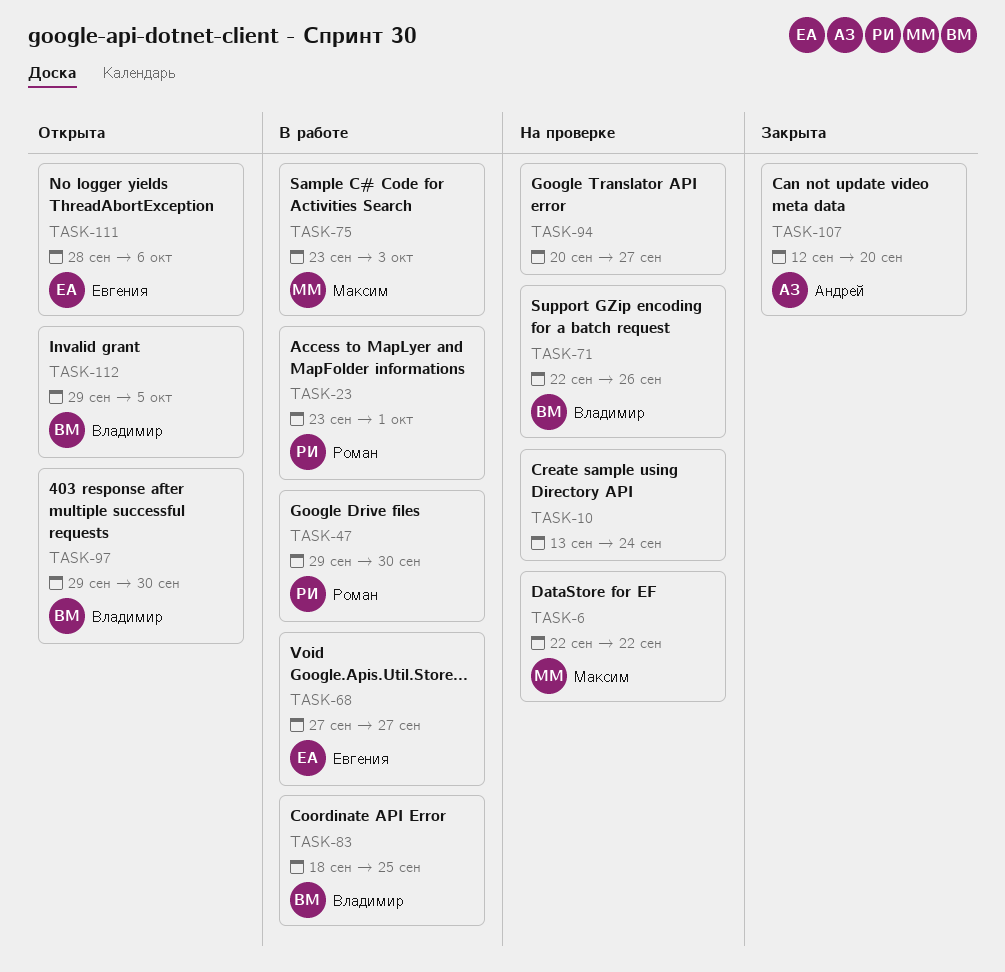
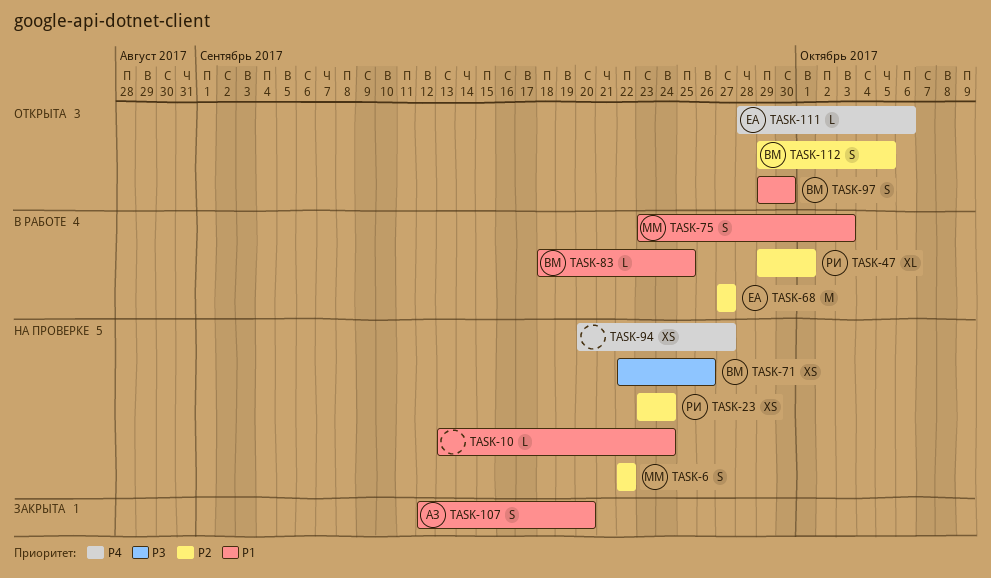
TASK-23, status: В работе -> На проверке
TASK-23, due: Oct 1 -> Sep 24
TASK-47, due: Sep 30 -> Oct 1

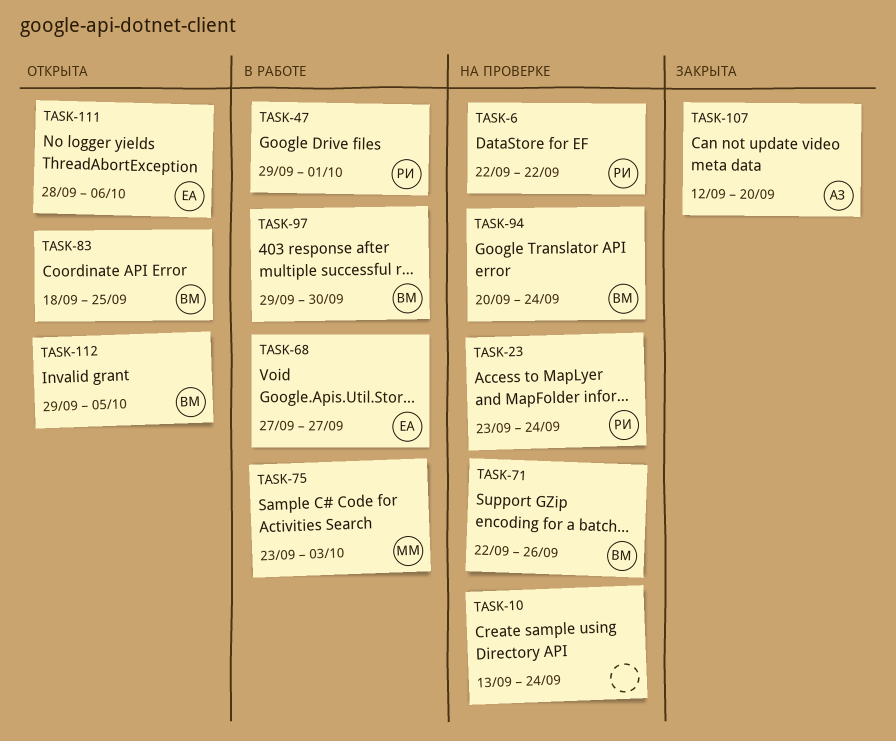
TASK-6, owner: ММ -> РИ
TASK-83, status: В работе -> Открыта
TASK-94, owner: none -> ВМ
TASK-94, due: Sep 27 -> Sep 24
TASK-97, status: Открыта -> В работе

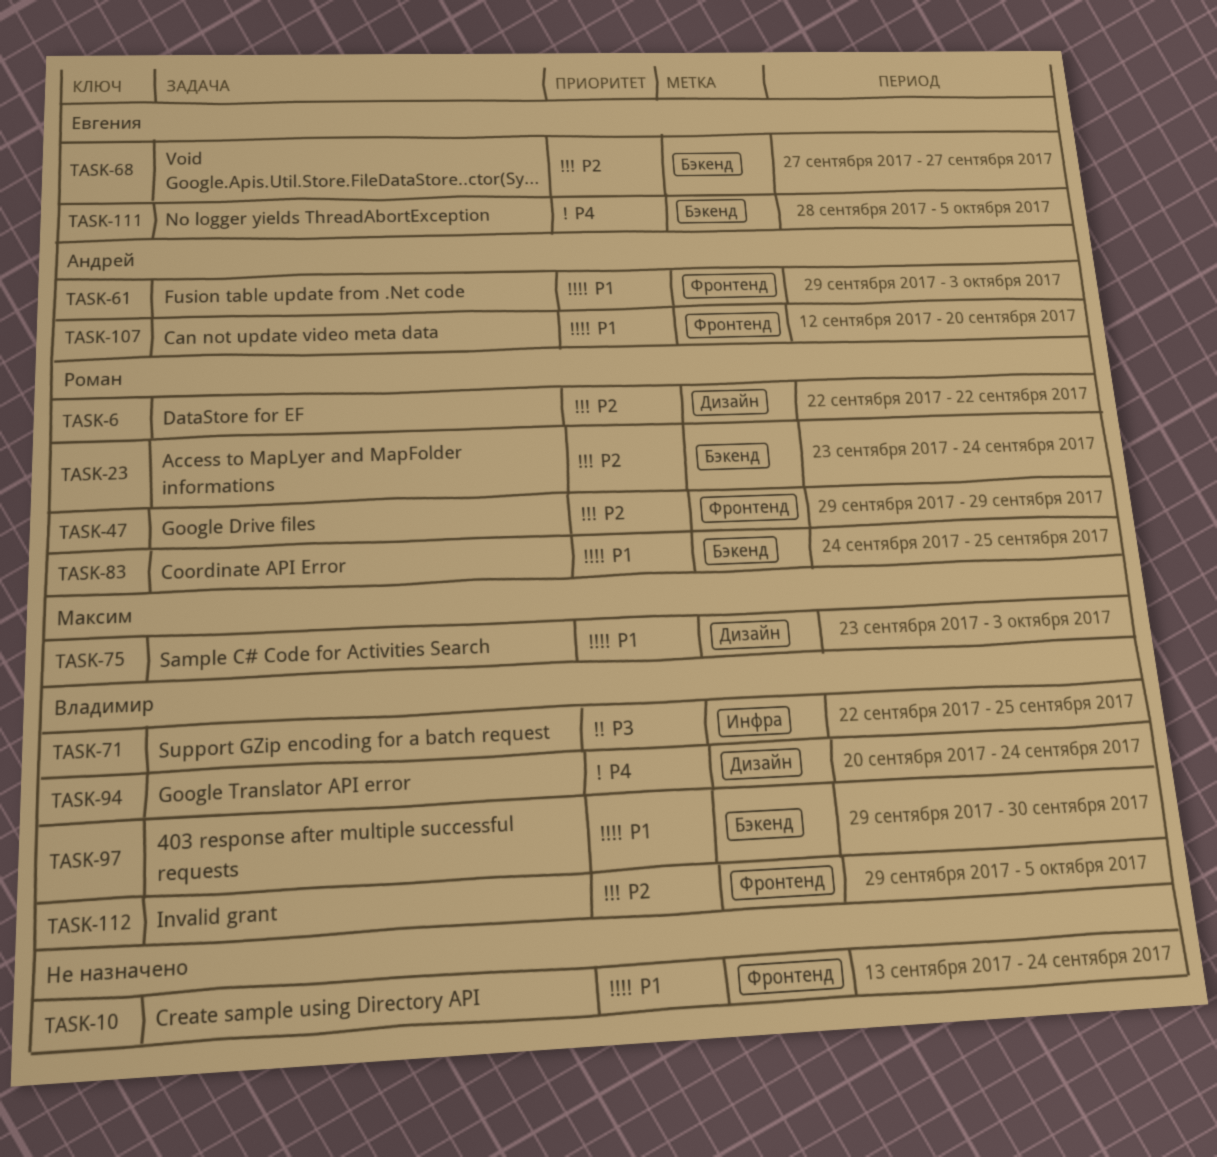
TASK-47, due: Oct 1 -> Sep 29
TASK-61: none -> present
TASK-71, due: Sep 26 -> Sep 25
TASK-83, owner: Владимир -> Роман
TASK-83, start: Sep 18 -> Sep 24
TASK-111, due: Oct 6 -> Oct 5

